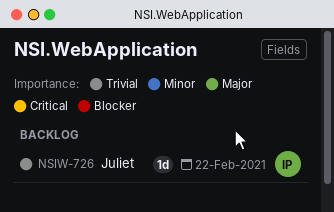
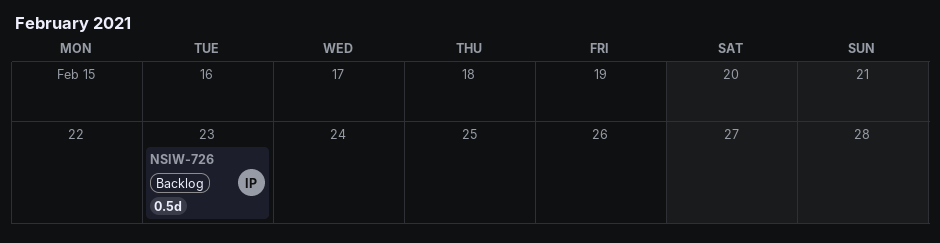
NSIW-726, estimate: 1d -> 0.5d
NSIW-726, due: Feb 22 -> Feb 23

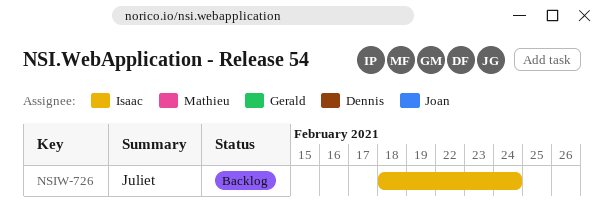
NSIW-726, due: Feb 23 -> Feb 24

